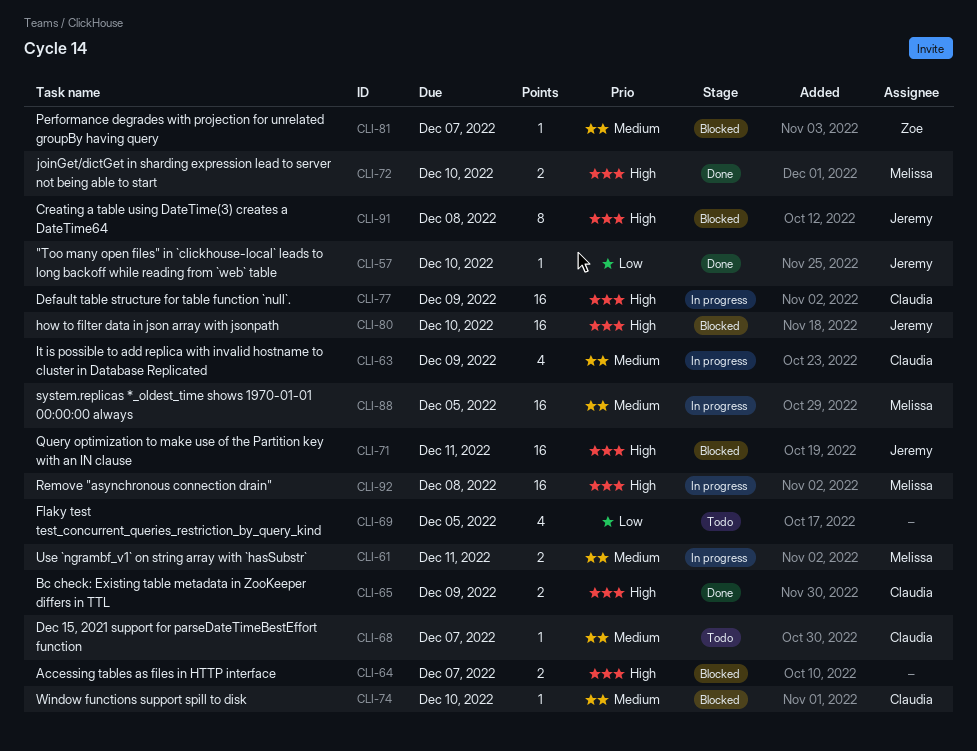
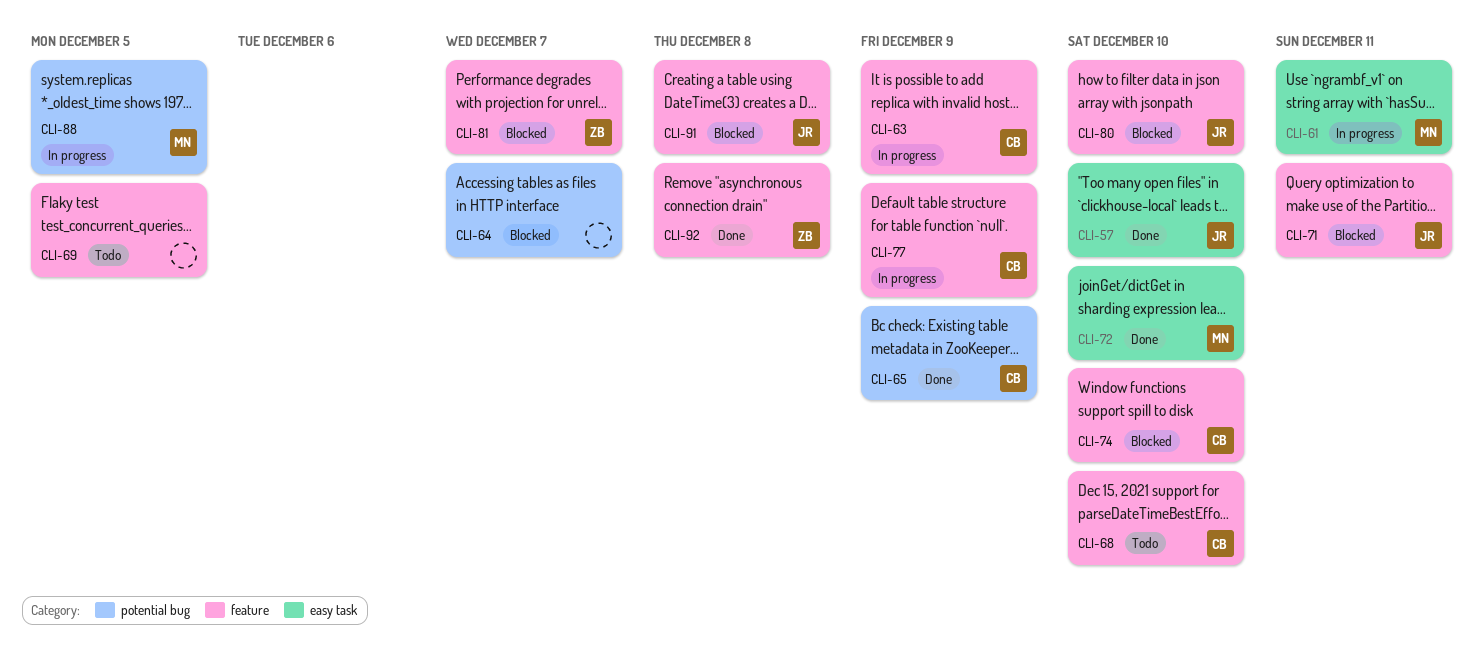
CLI-68, due: Dec 7 -> Dec 10
CLI-92, status: In progress -> Done
CLI-92, owner: Melissa -> Zoe

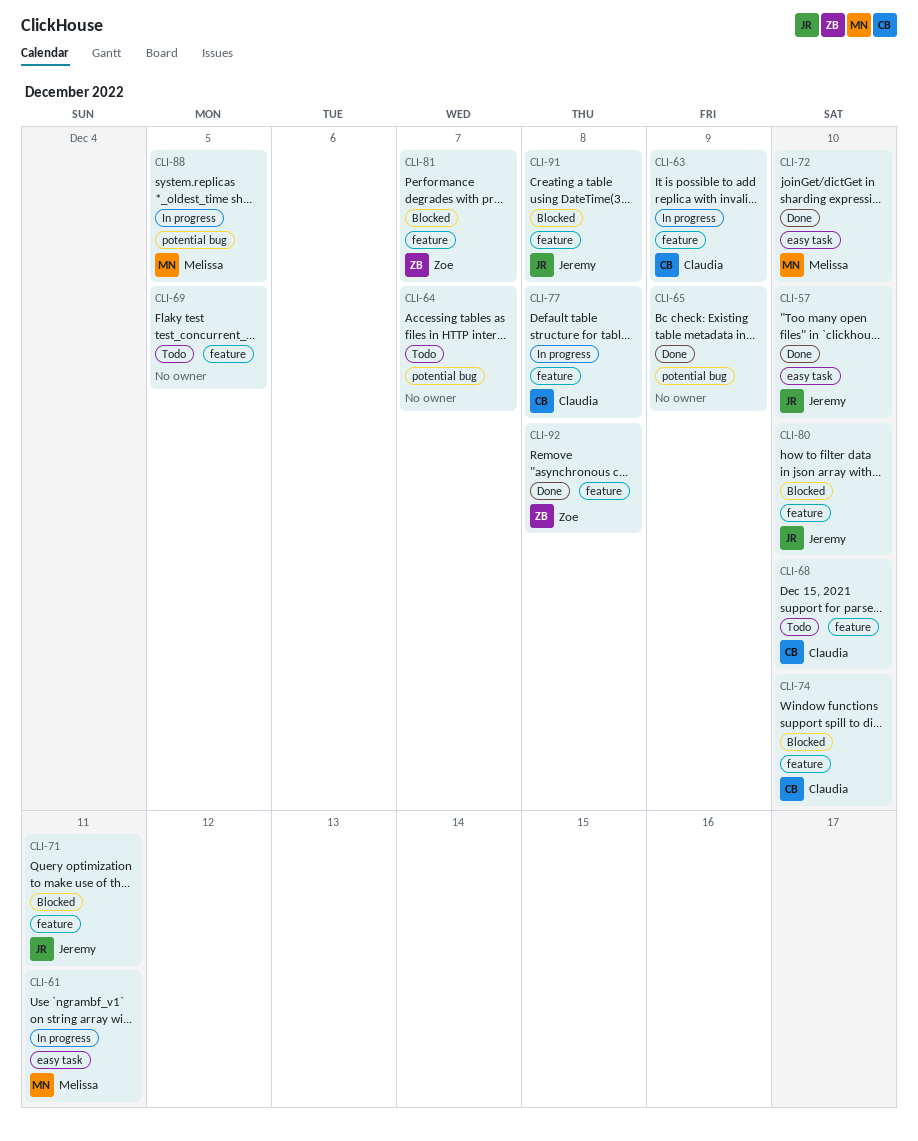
CLI-64, status: Blocked -> Todo
CLI-65, owner: Claudia -> none
CLI-77, due: Dec 9 -> Dec 8

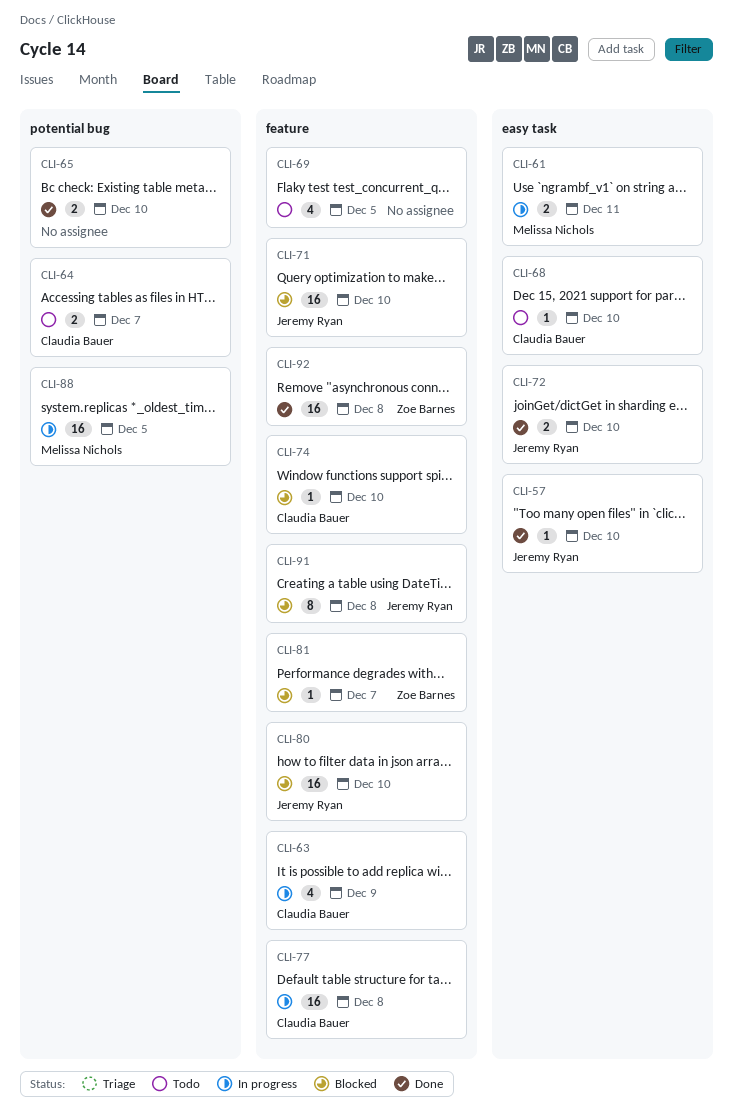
CLI-64, owner: none -> Claudia Bauer
CLI-65, due: Dec 9 -> Dec 10
CLI-68, label: feature -> easy task
CLI-71, due: Dec 11 -> Dec 10
CLI-72, owner: Melissa Nichols -> Jeremy Ryan

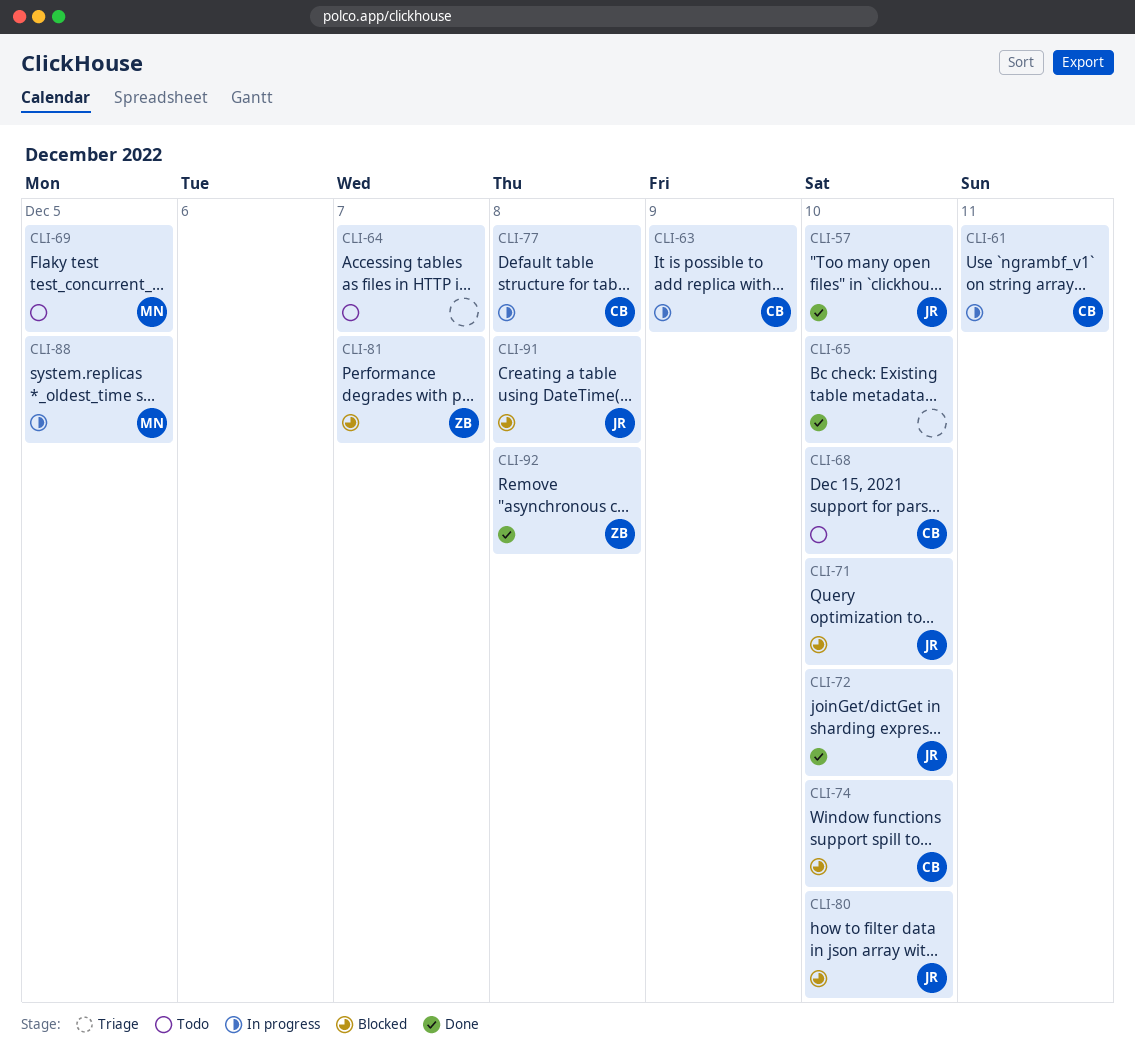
CLI-61, owner: Melissa Nichols -> Claudia Bauer
CLI-64, owner: Claudia Bauer -> none
CLI-69, owner: none -> Melissa Nichols

